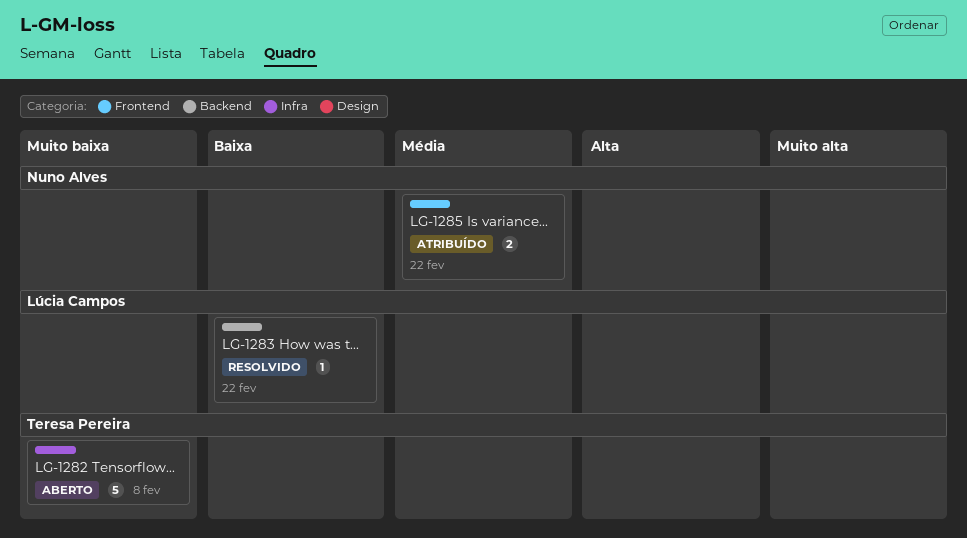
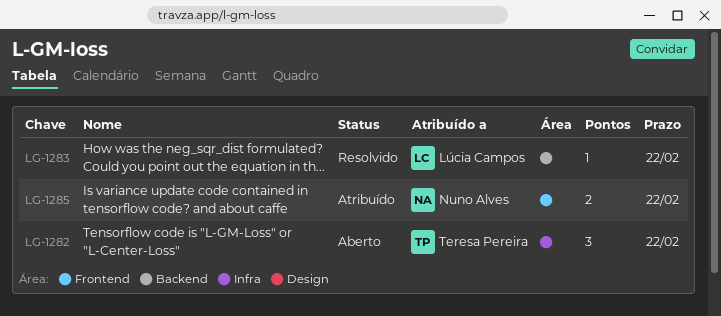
LG-1282, estimate: 5 -> 3
LG-1282, due: Feb 8 -> Feb 22

